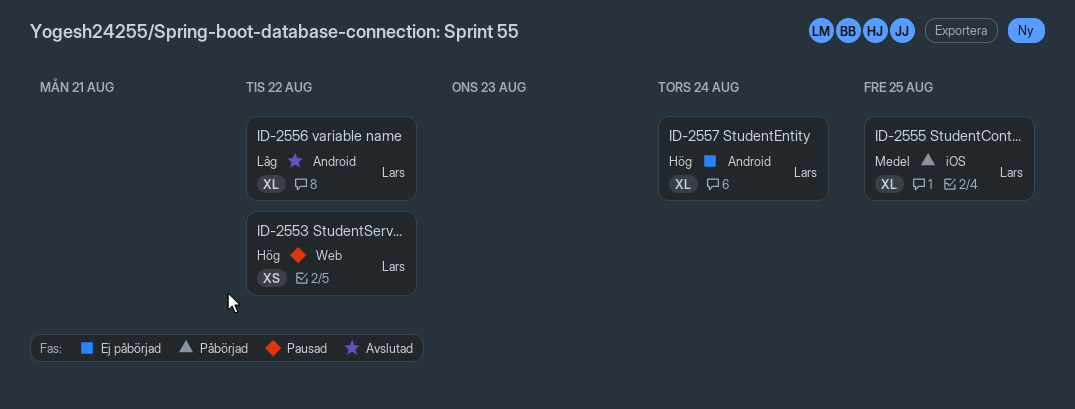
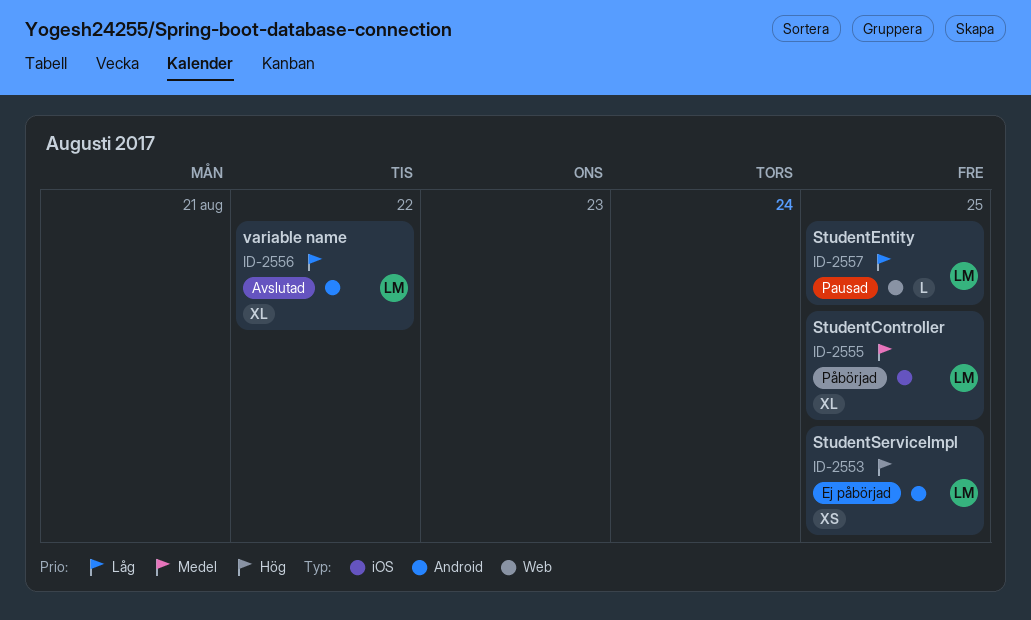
ID-2553, status: Pausad -> Ej påbörjad
ID-2553, label: Web -> Android
ID-2553, due: Aug 22 -> Aug 25
ID-2557, status: Ej påbörjad -> Pausad
ID-2557, priority: Hög -> Låg
ID-2557, label: Android -> Web
ID-2557, estimate: XL -> L
ID-2557, due: Aug 24 -> Aug 25

